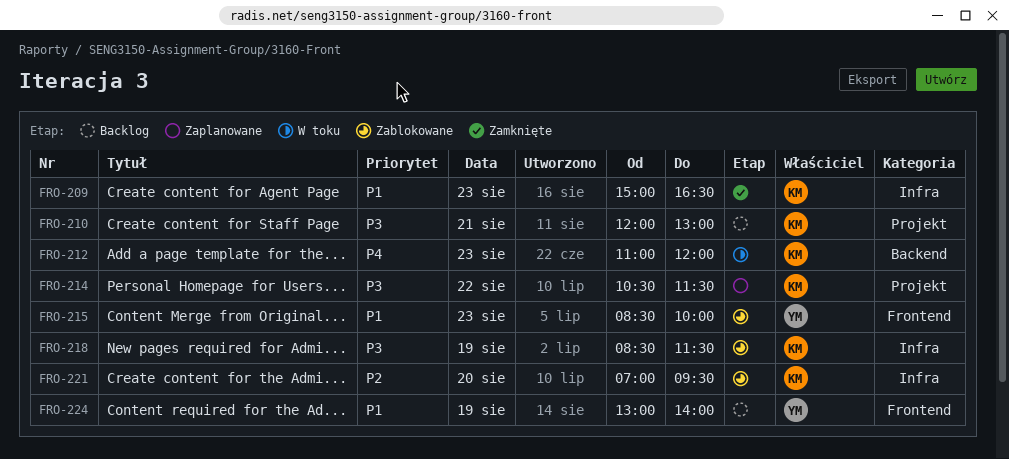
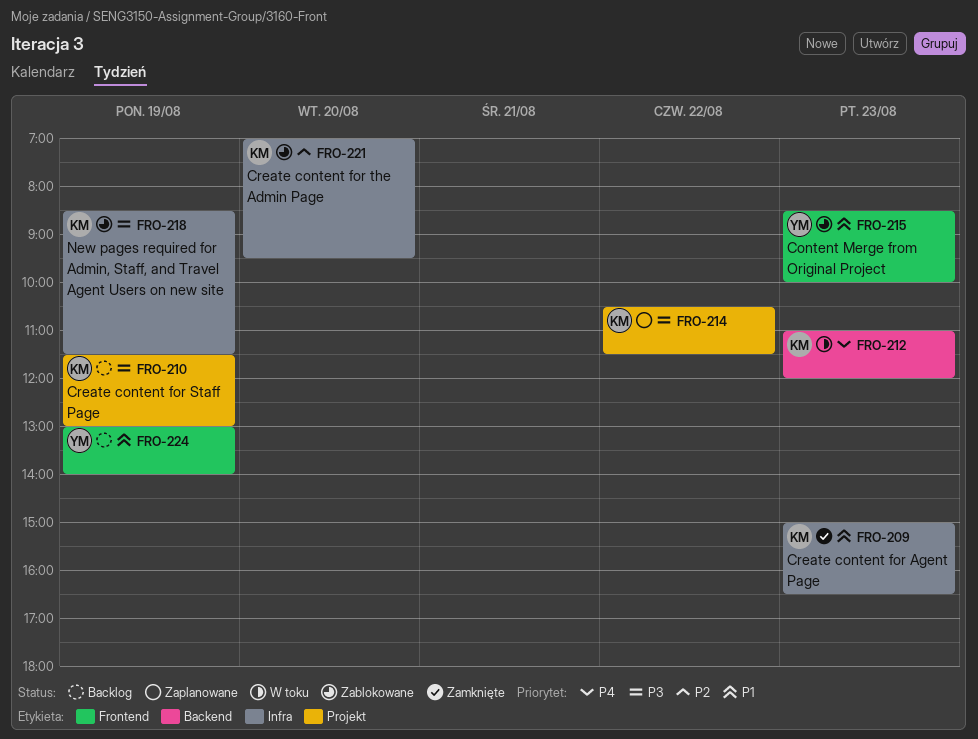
FRO-210, day: Aug 21 -> Aug 19
FRO-210, begins: 12:00 -> 11:30

